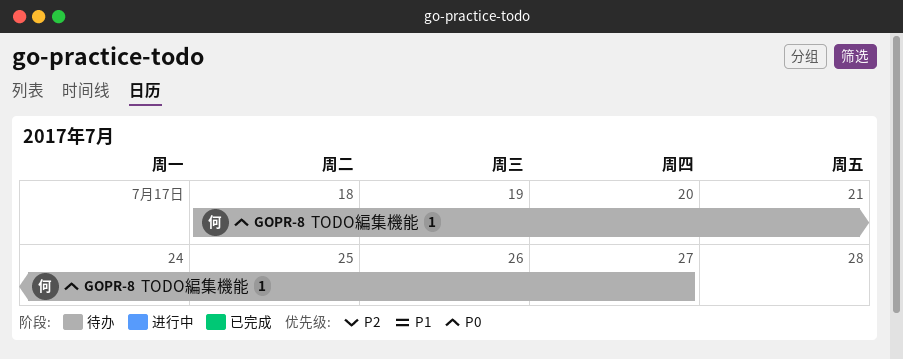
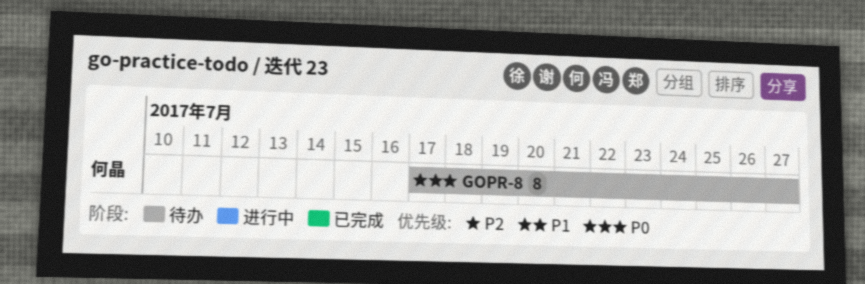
GOPR-8, estimate: 1 -> 8
GOPR-8, start: Jul 18 -> Jul 17

